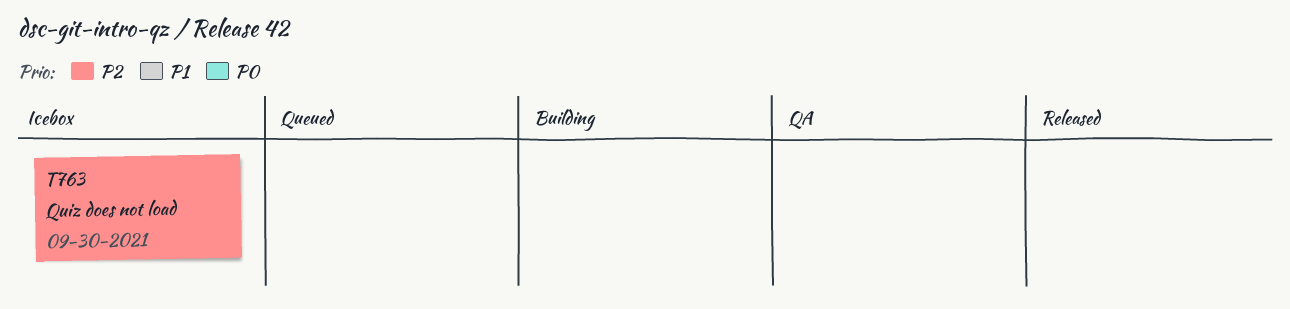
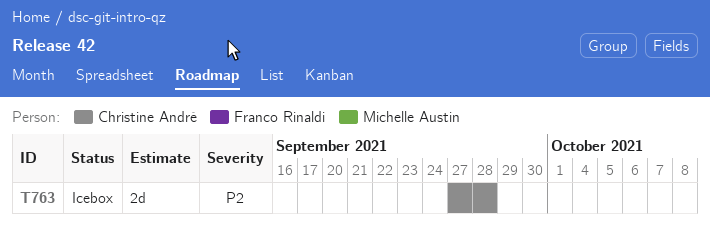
T763, due: Sep 30 -> Sep 28

